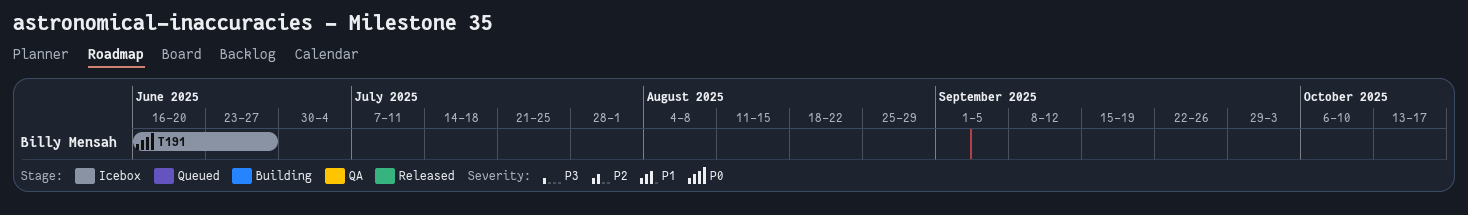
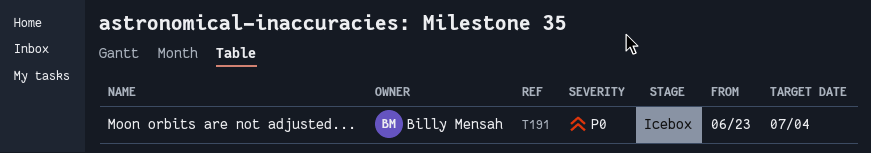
T191, start: Jun 16 -> Jun 23
T191, due: Jun 27 -> Jul 4

